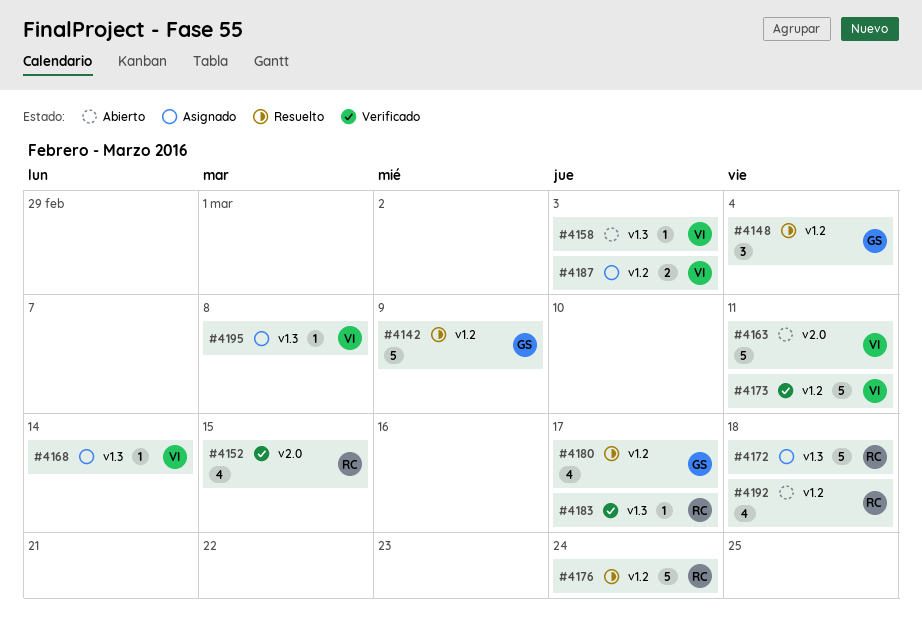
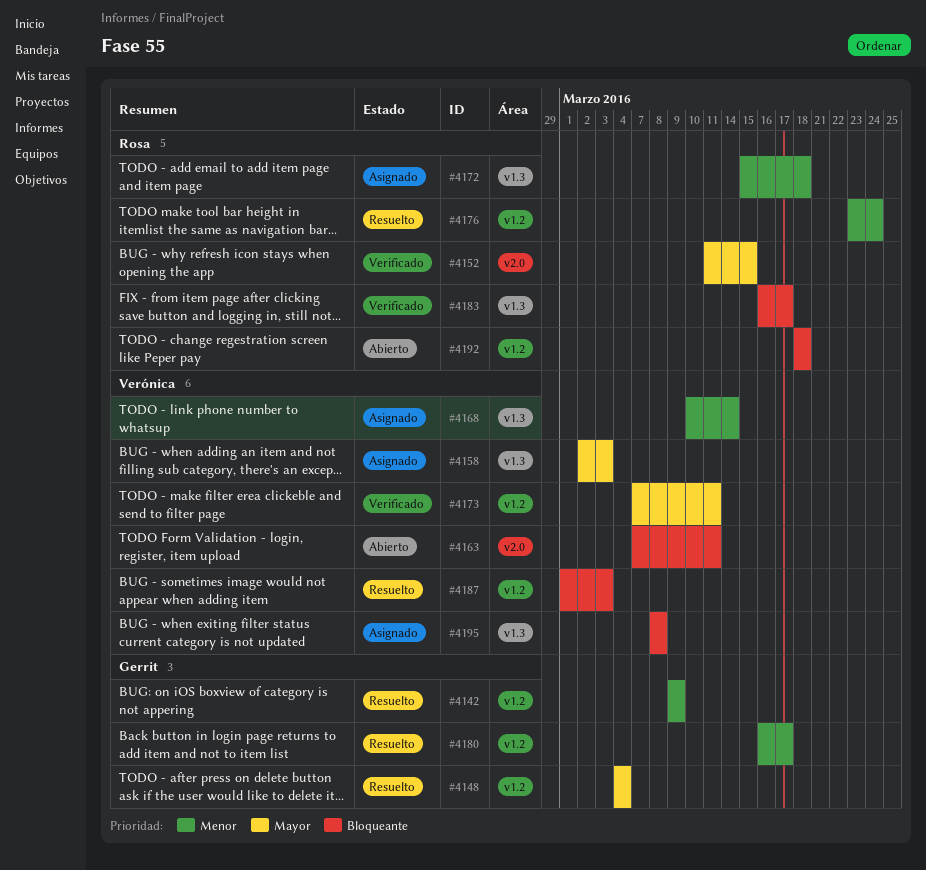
#4158, status: Abierto -> Asignado
#4187, status: Asignado -> Resuelto

